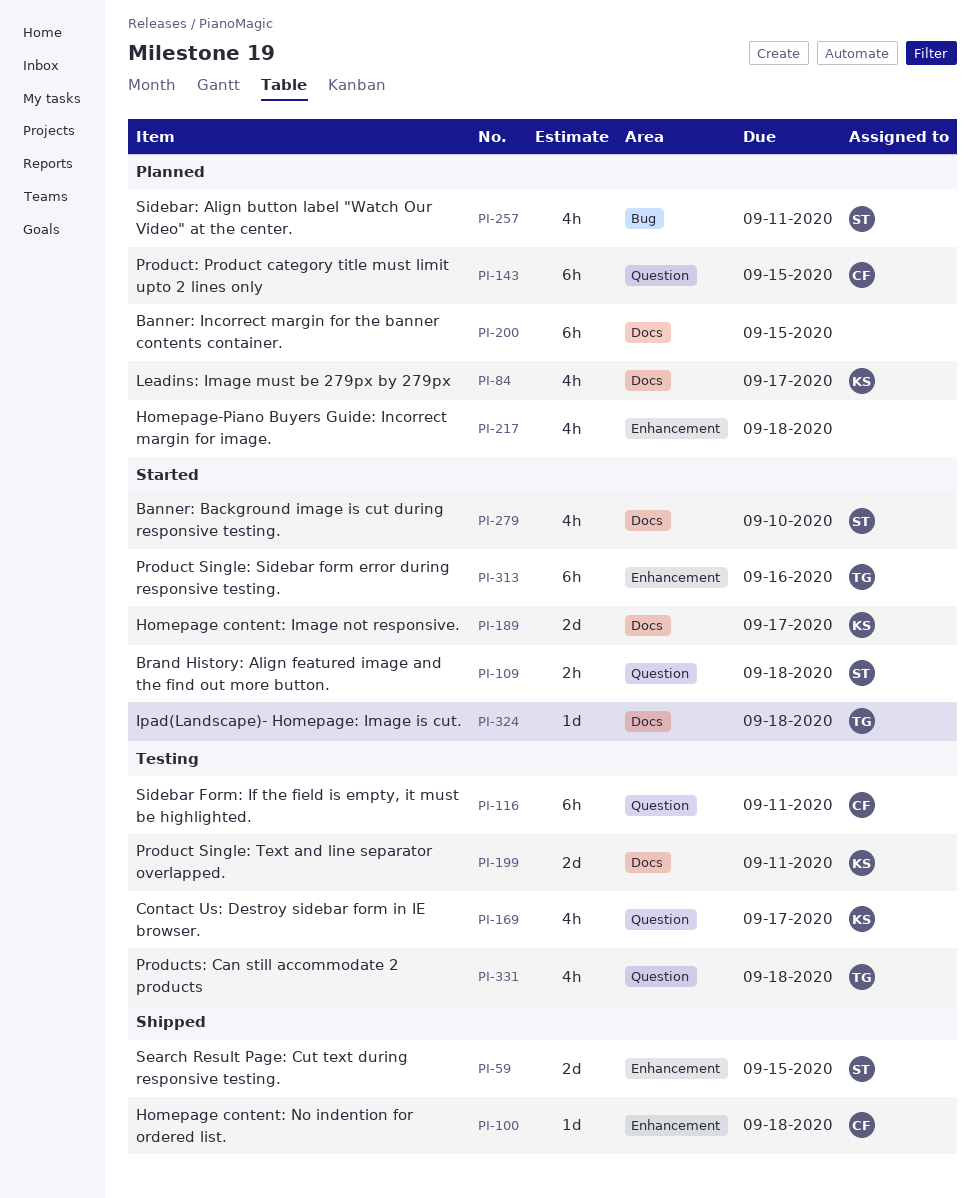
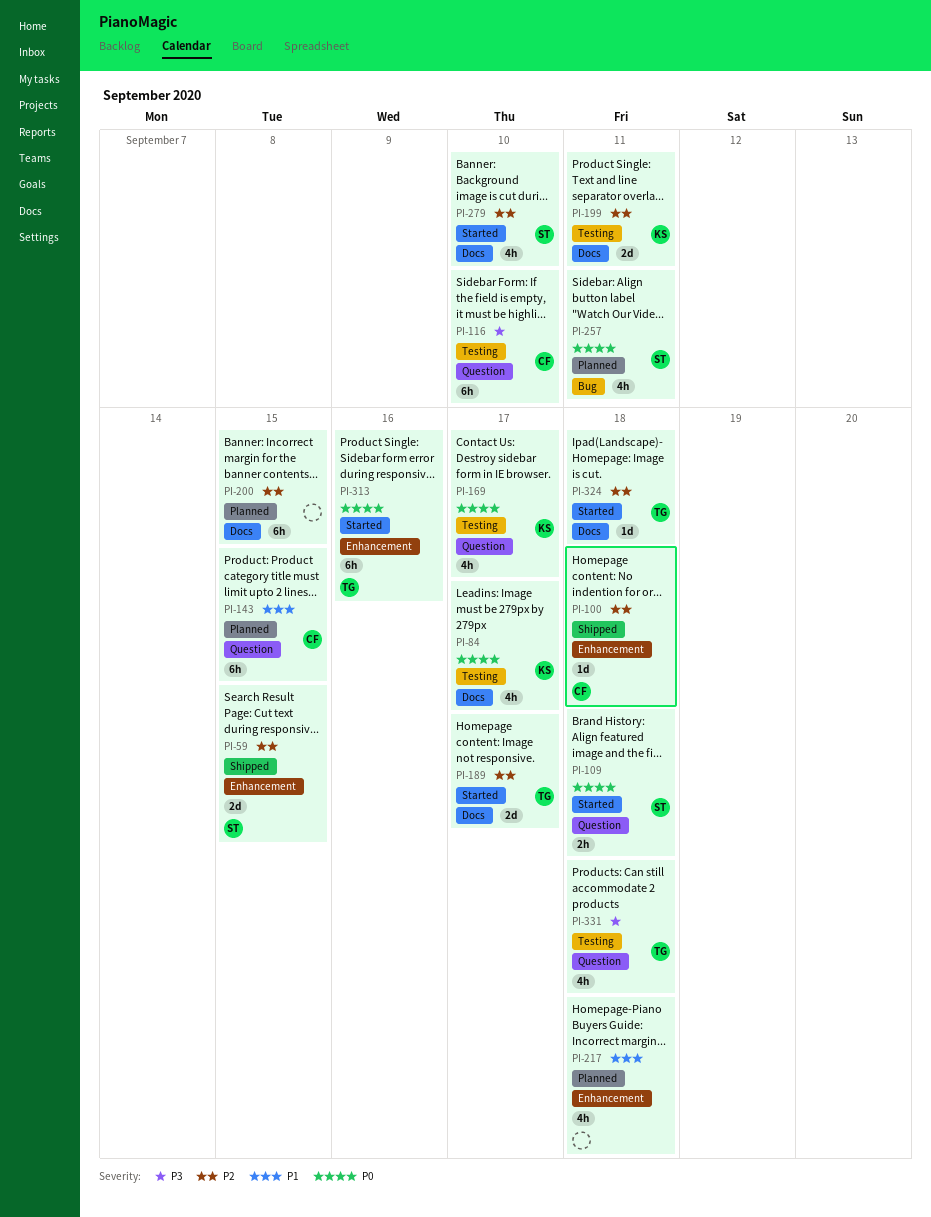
PI-84, status: Planned -> Testing
PI-116, due: Sep 11 -> Sep 10
PI-189, owner: KS -> TG

